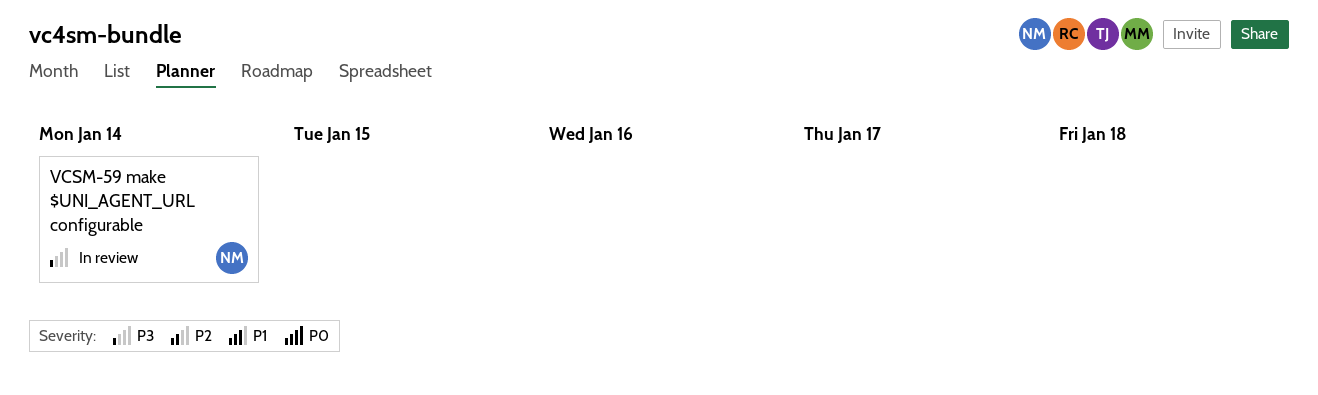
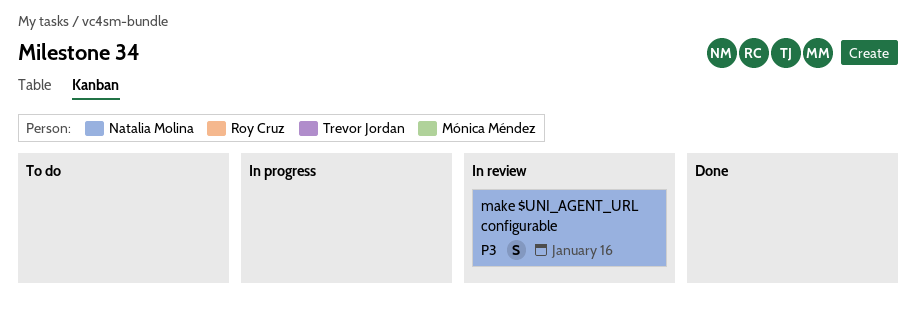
make $UNI_AGENT_URL configurable, due: Jan 14 -> Jan 16

